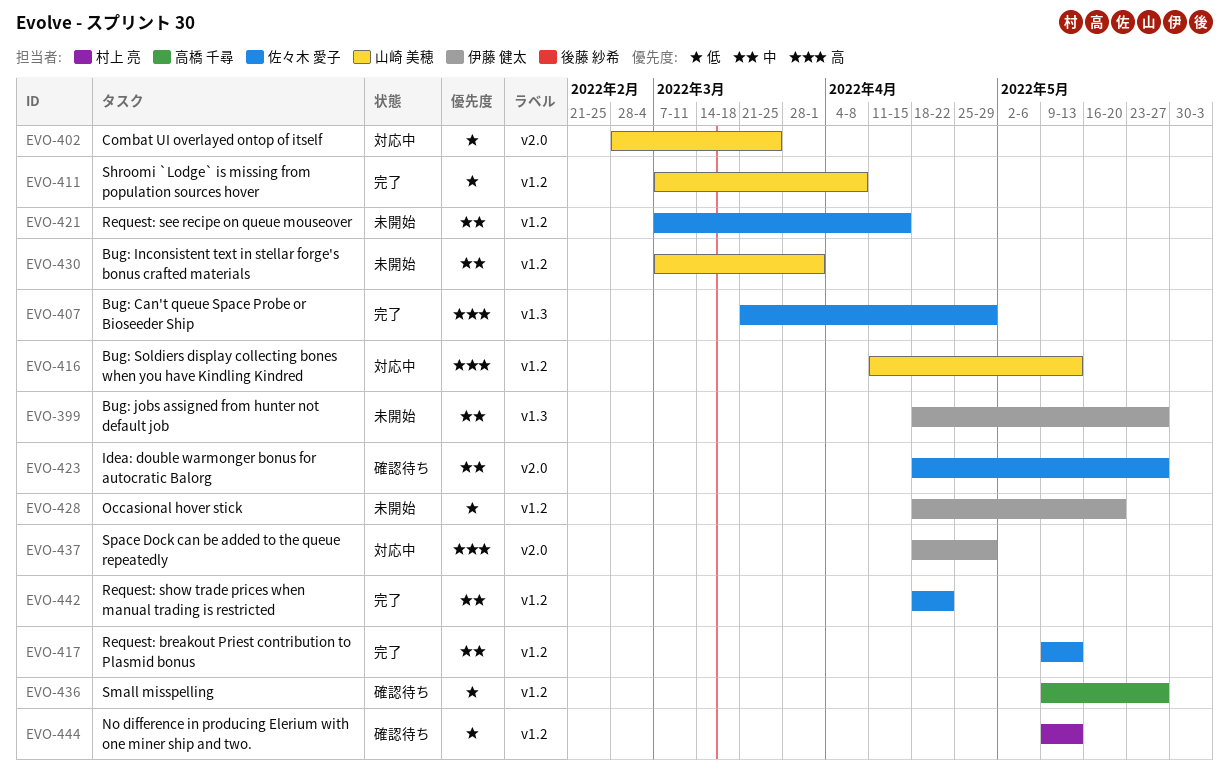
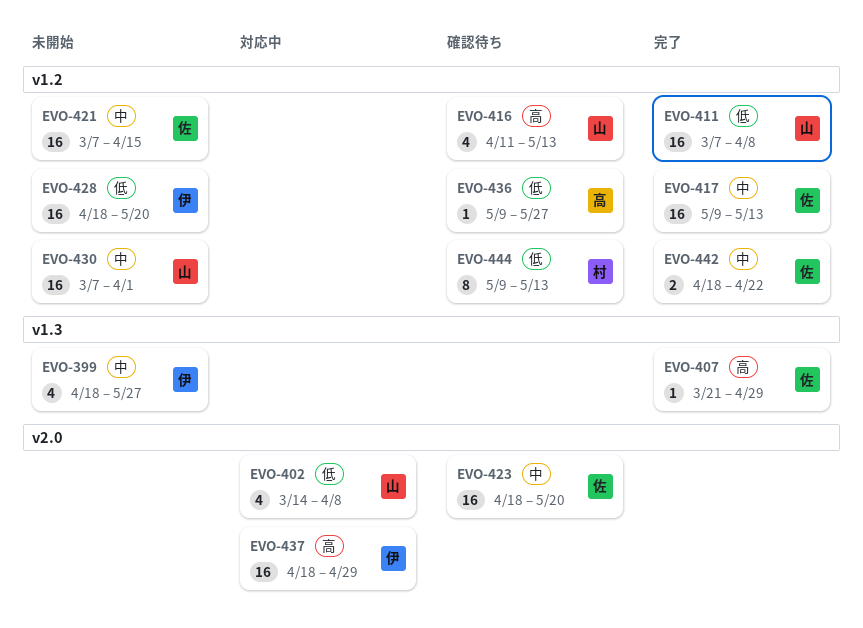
EVO-402, start: Feb 28 -> Mar 14
EVO-402, due: Mar 25 -> Apr 8
EVO-416, status: 対応中 -> 確認待ち
EVO-423, due: May 27 -> May 20

